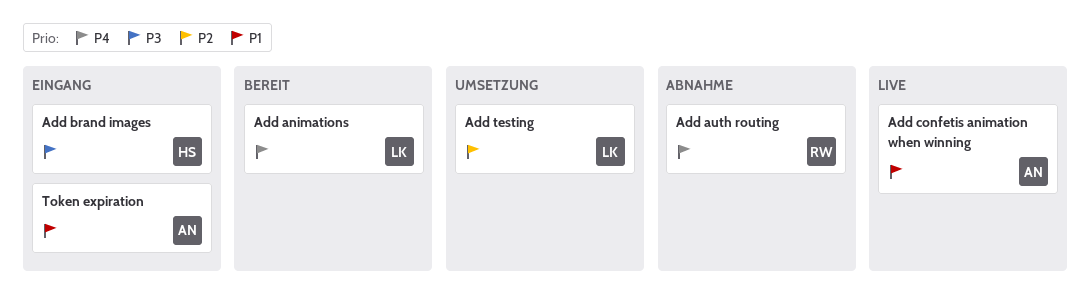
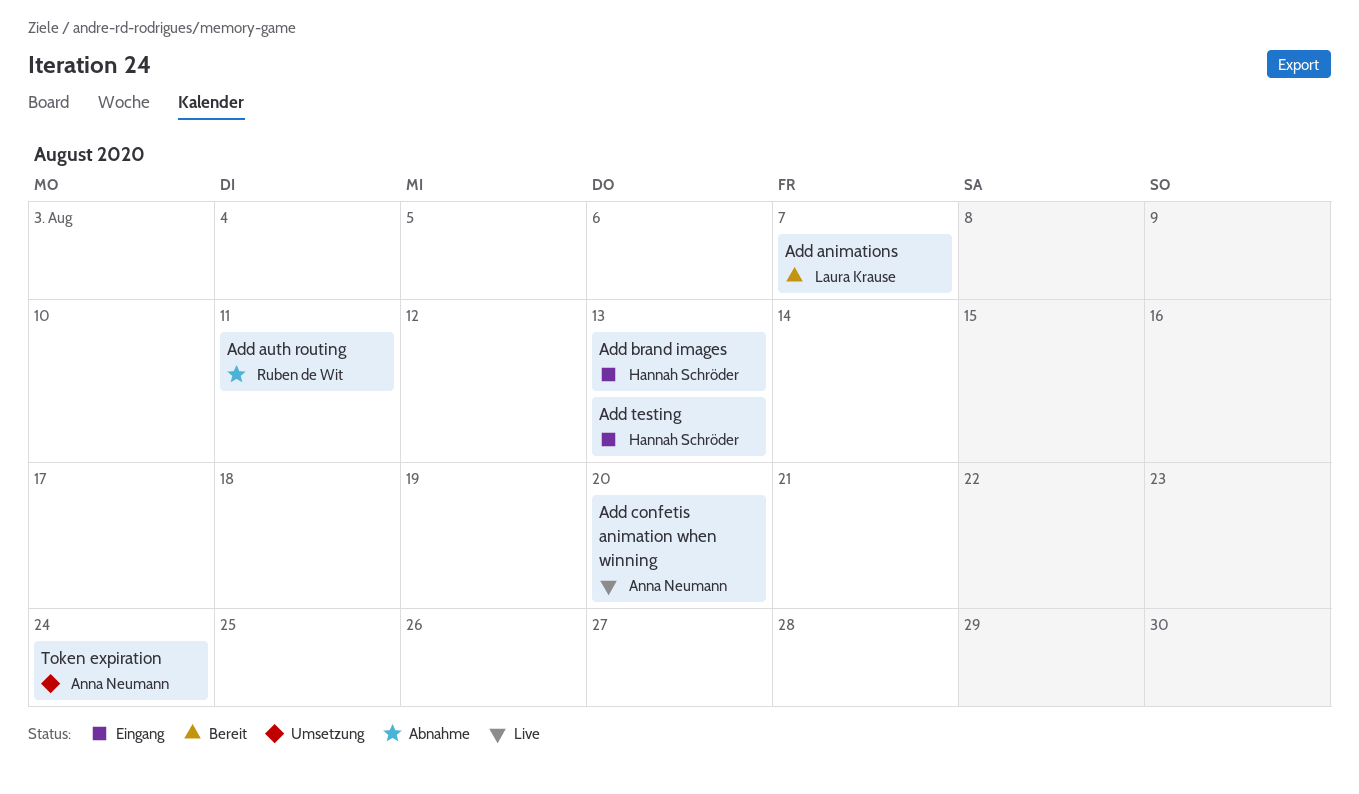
Add testing, status: Umsetzung -> Eingang
Add testing, owner: Laura Krause -> Hannah Schröder
Token expiration, status: Eingang -> Umsetzung

